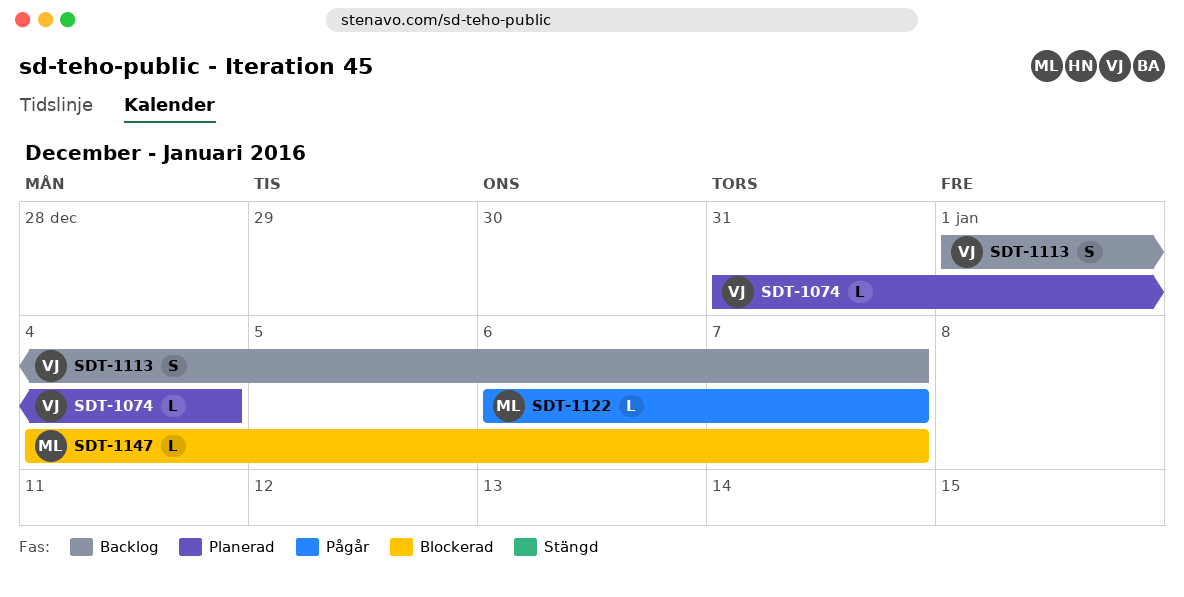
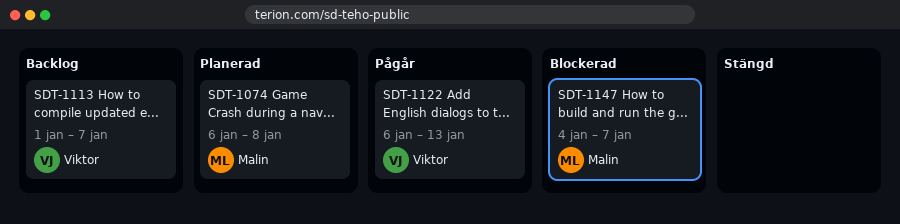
SDT-1074, owner: Viktor -> Malin
SDT-1074, start: Dec 31 -> Jan 6
SDT-1074, due: Jan 4 -> Jan 8
SDT-1122, owner: Malin -> Viktor
SDT-1122, due: Jan 7 -> Jan 13

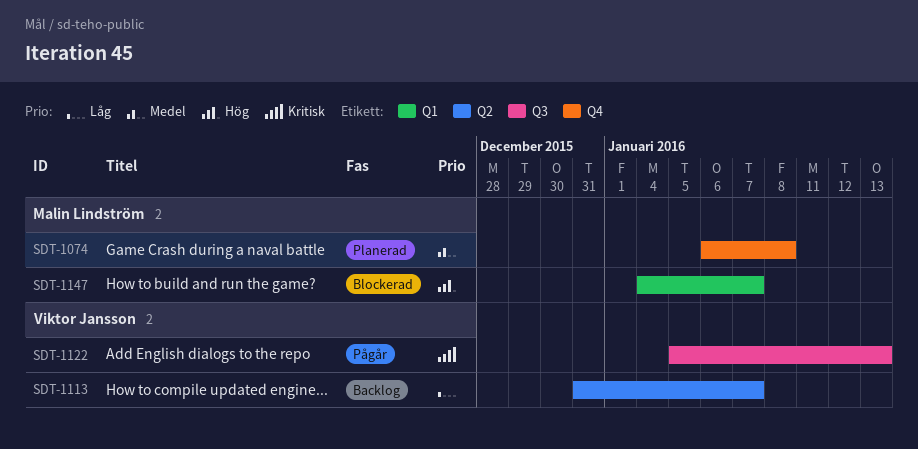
SDT-1113, start: Jan 1 -> Dec 31
SDT-1122, start: Jan 6 -> Jan 5

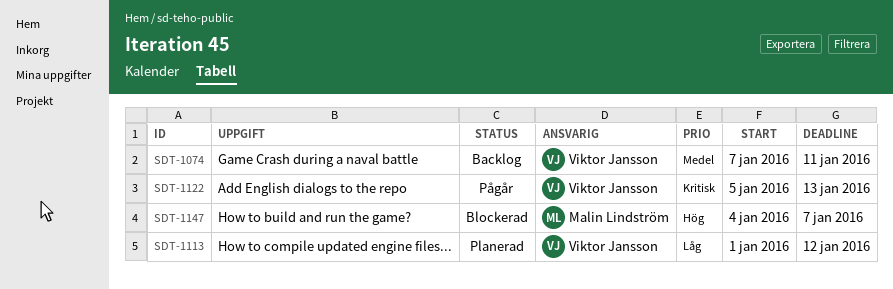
SDT-1074, status: Planerad -> Backlog
SDT-1074, owner: Malin Lindström -> Viktor Jansson
SDT-1074, start: Jan 6 -> Jan 7
SDT-1074, due: Jan 8 -> Jan 11
SDT-1113, status: Backlog -> Planerad
SDT-1113, start: Dec 31 -> Jan 1
SDT-1113, due: Jan 7 -> Jan 12

